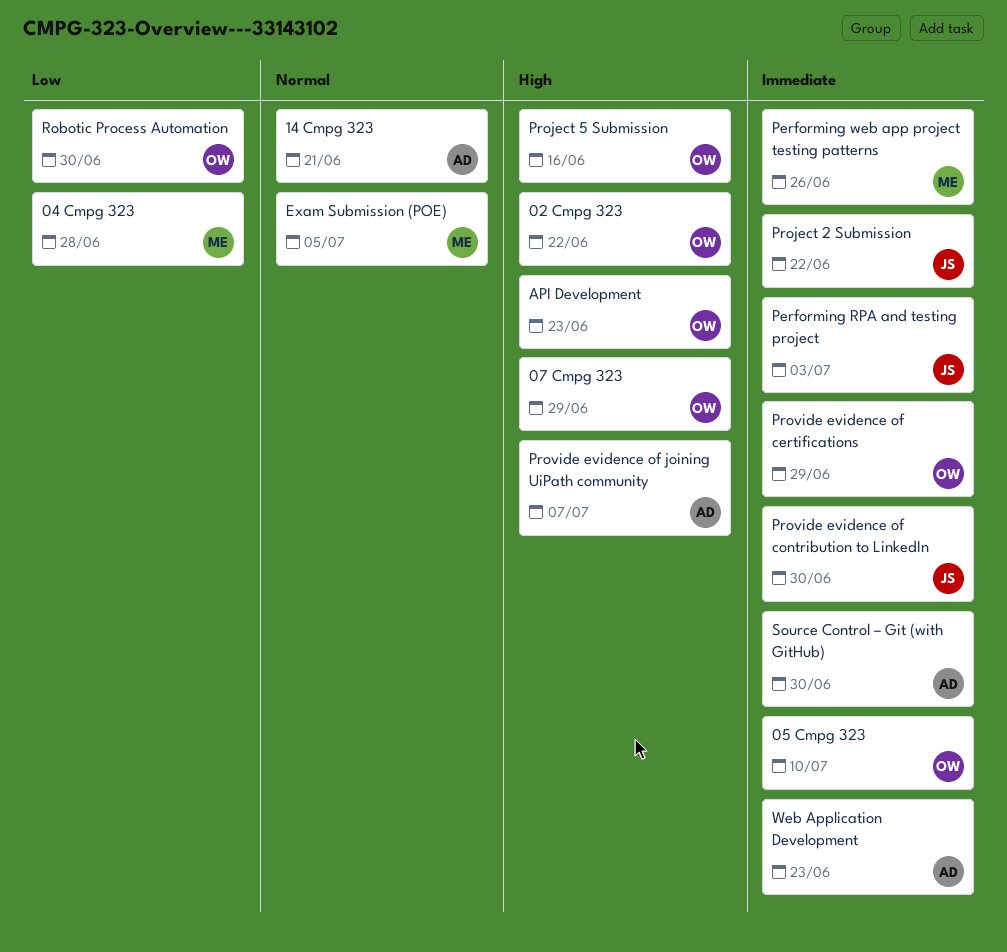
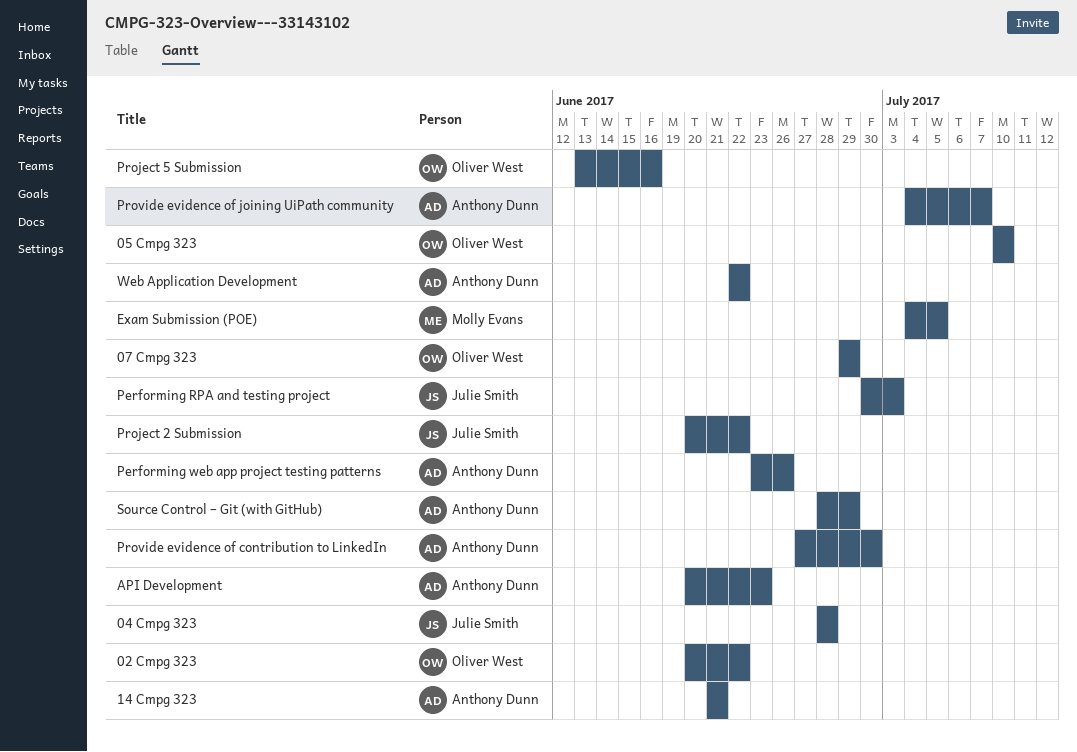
04 Cmpg 323, owner: Molly Evans -> Julie Smith
API Development, owner: Oliver West -> Anthony Dunn
Performing web app project testing patterns, owner: Molly Evans -> Anthony Dunn
Provide evidence of certifications: present -> none
Provide evidence of contribution to LinkedIn, owner: Julie Smith -> Anthony Dunn
Robotic Process Automation: present -> none
Source Control – Git (with GitHub), due: Jun 30 -> Jun 29
Web Application Development, due: Jun 23 -> Jun 22

